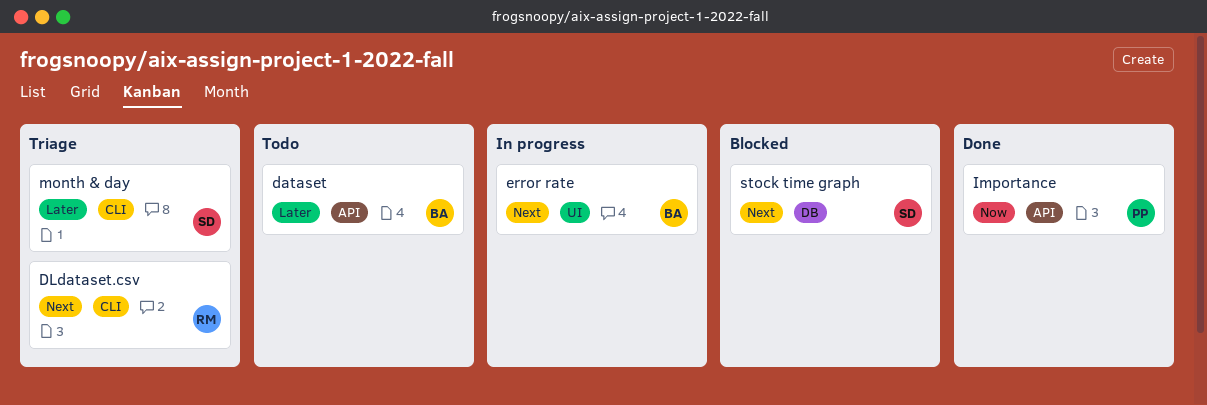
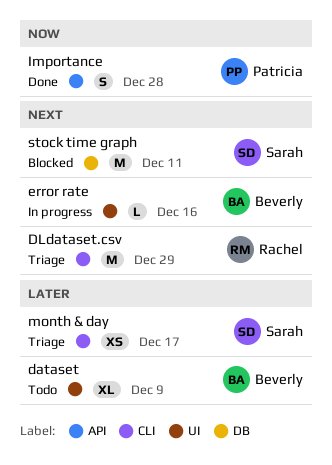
dataset, label: API -> UI

